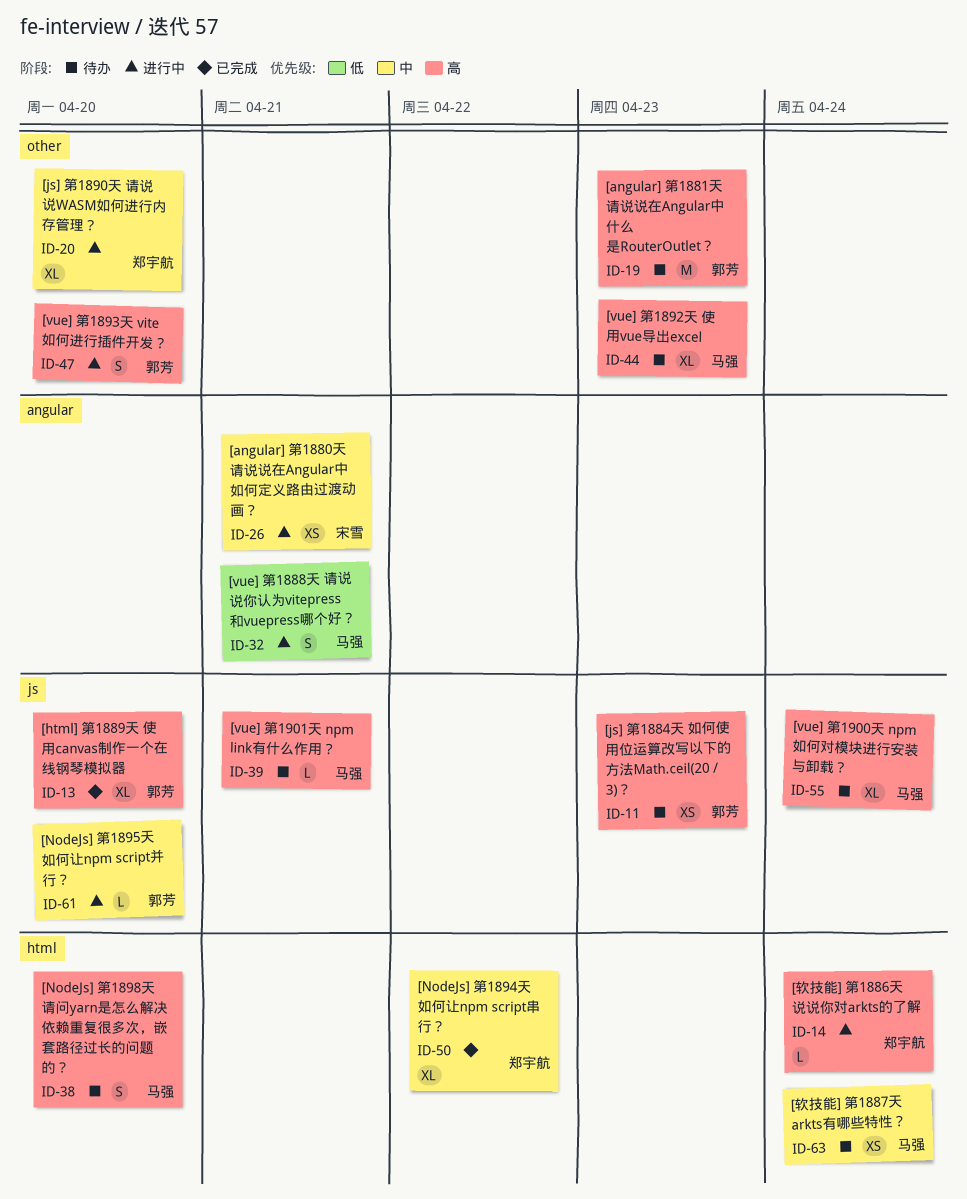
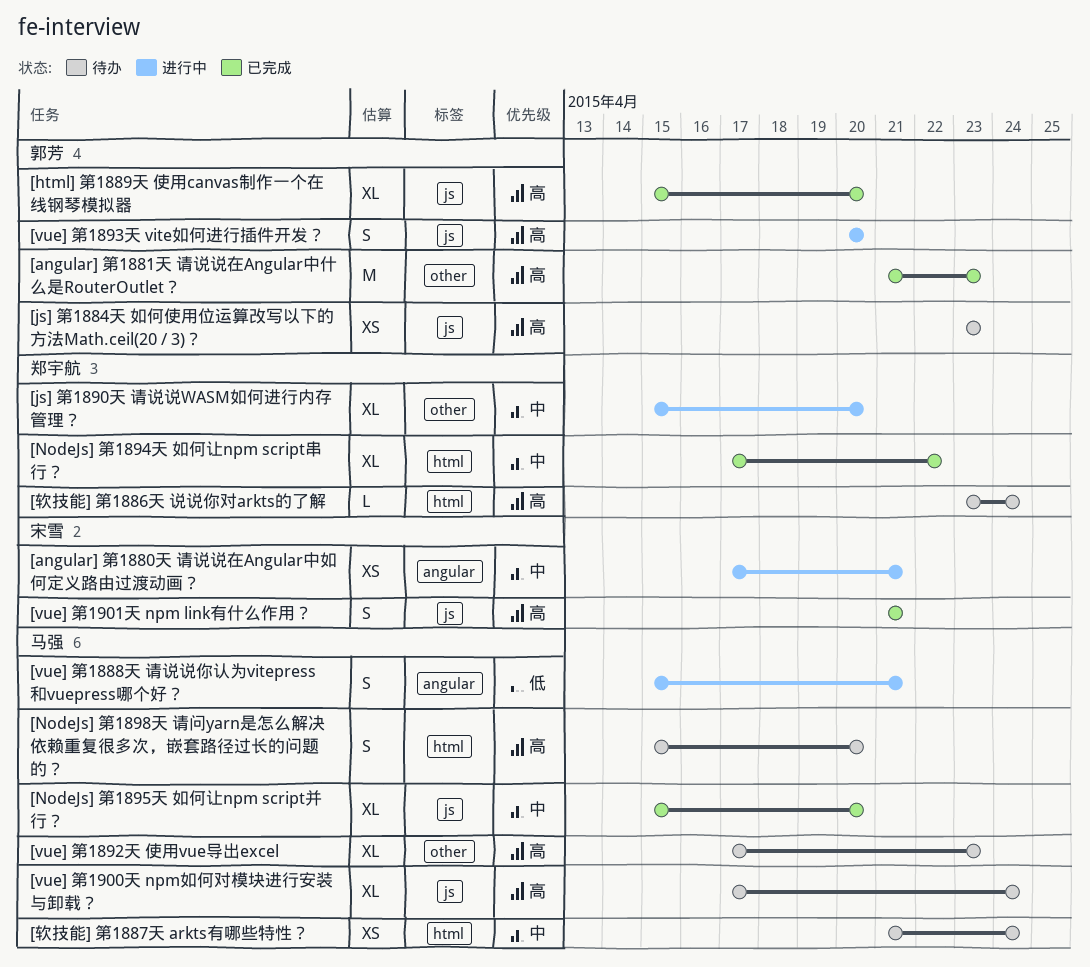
[angular] 第1881天 请说说在Angular中什么是RouterOutlet？, status: 待办 -> 已完成
[NodeJs] 第1895天 如何让npm script并行？, status: 进行中 -> 已完成
[NodeJs] 第1895天 如何让npm script并行？, owner: 郭芳 -> 马强
[NodeJs] 第1895天 如何让npm script并行？, estimate: L -> XL
[vue] 第1893天 vite如何进行插件开发？, label: other -> js
[vue] 第1901天 npm link有什么作用？, status: 待办 -> 已完成
[vue] 第1901天 npm link有什么作用？, owner: 马强 -> 宋雪
[vue] 第1901天 npm link有什么作用？, estimate: L -> S
[软技能] 第1886天 说说你对arkts的了解, status: 进行中 -> 待办

